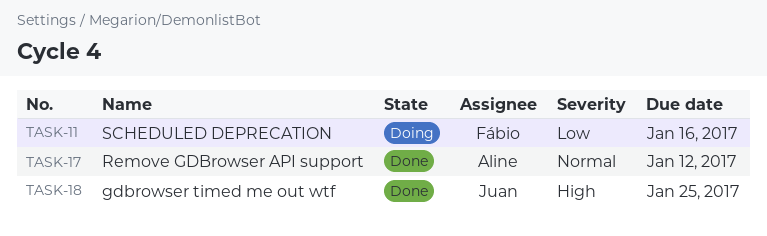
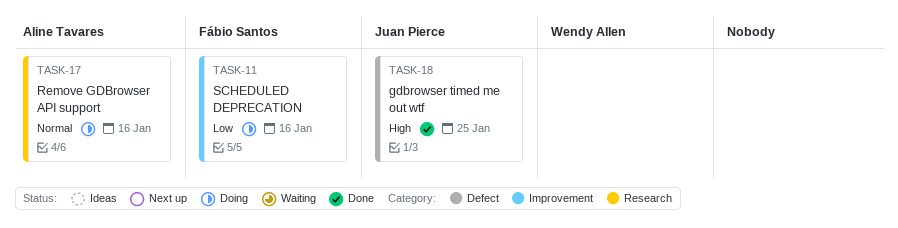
TASK-17, status: Done -> Doing
TASK-17, due: Jan 12 -> Jan 16

